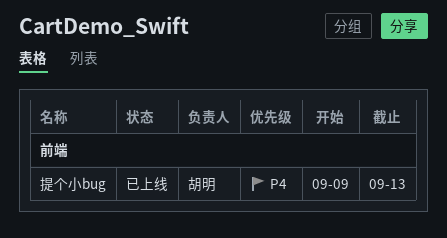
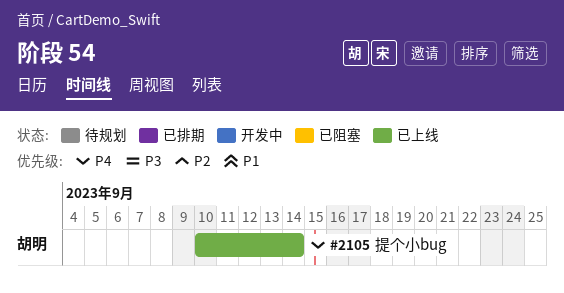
提个小bug, start: Sep 9 -> Sep 10
提个小bug, due: Sep 13 -> Sep 14

